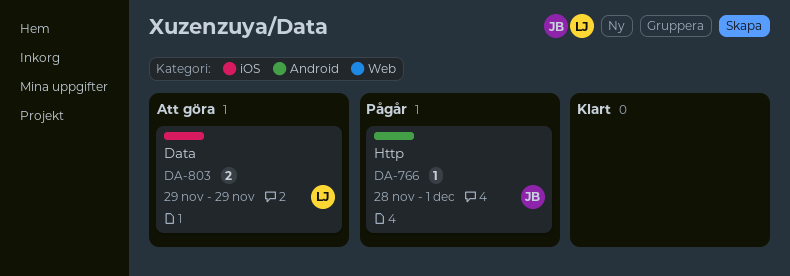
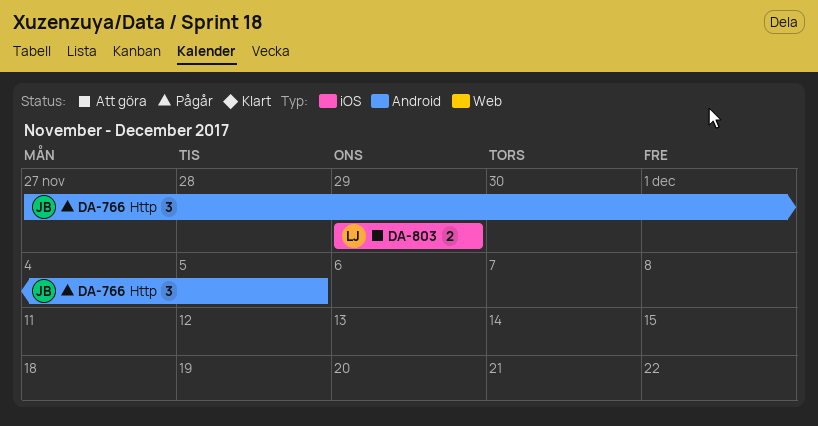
DA-766, estimate: 1 -> 3
DA-766, start: Nov 28 -> Nov 27
DA-766, due: Dec 1 -> Dec 5

